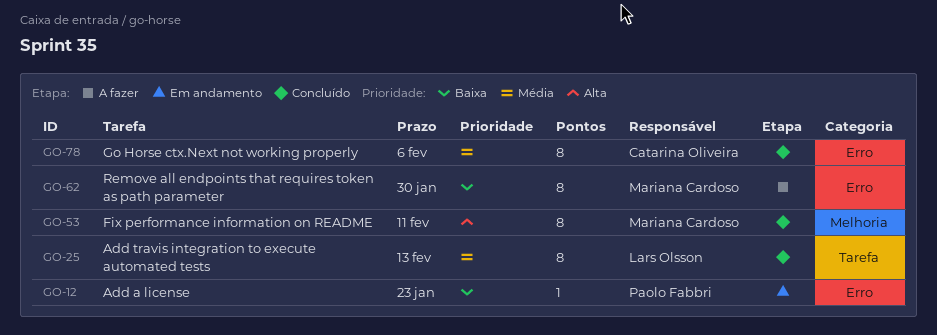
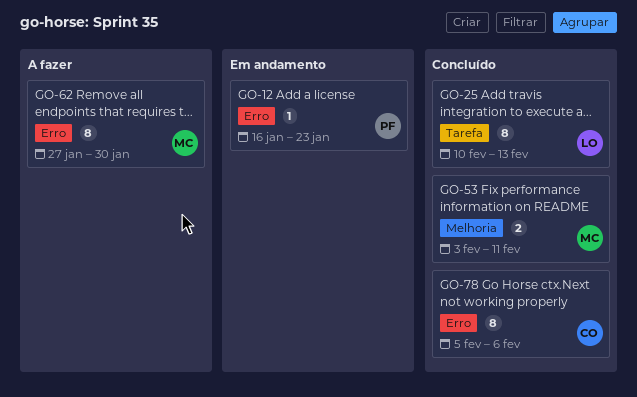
GO-53, estimate: 8 -> 2

